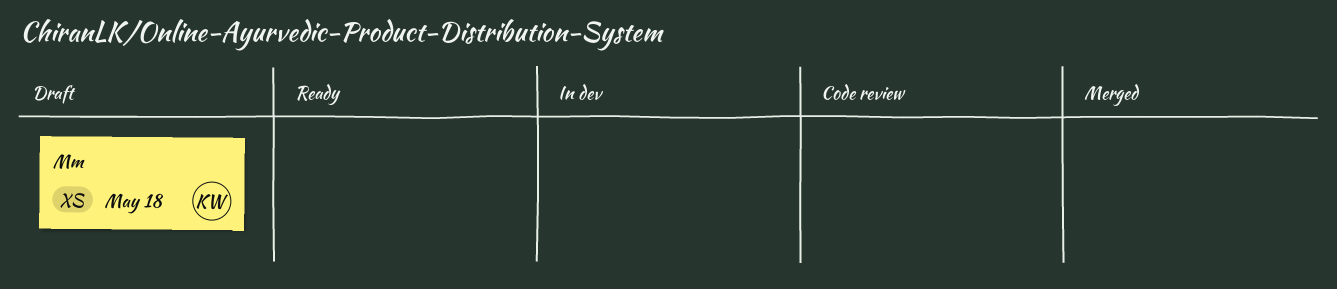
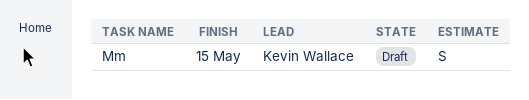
Mm, estimate: XS -> S
Mm, due: May 18 -> May 15

